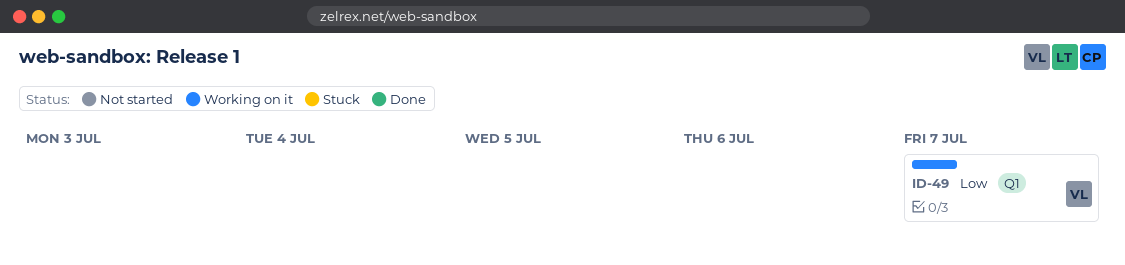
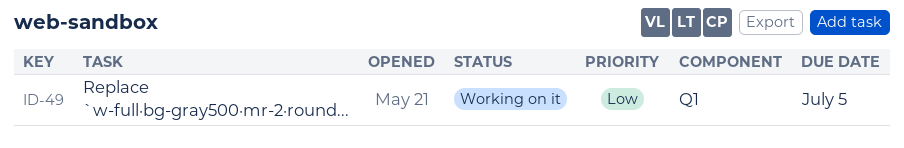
ID-49, due: Jul 7 -> Jul 5

